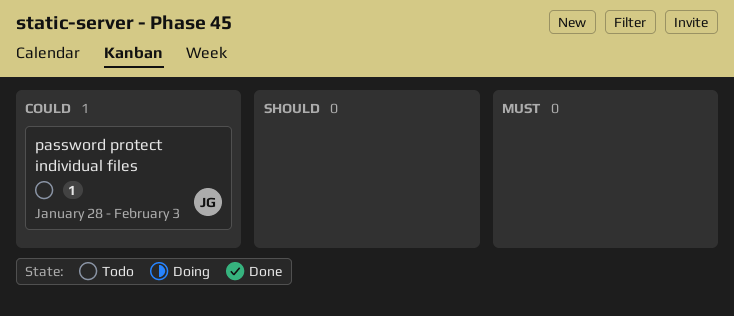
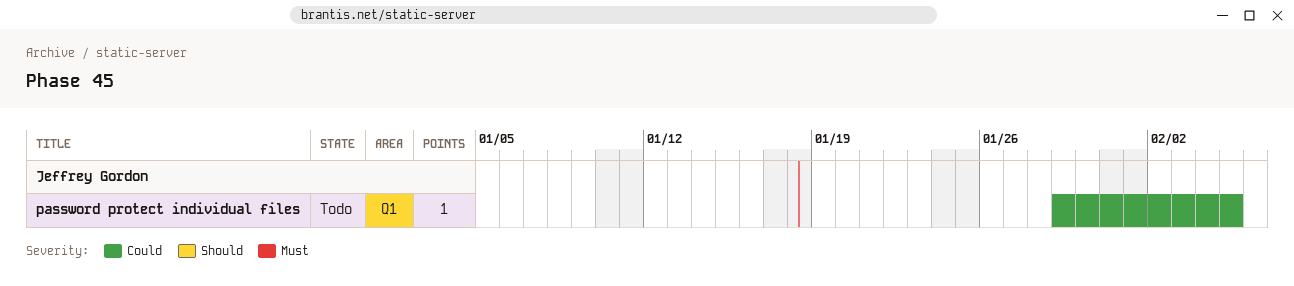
password protect individual files, start: Jan 28 -> Jan 29
password protect individual files, due: Feb 3 -> Feb 5

